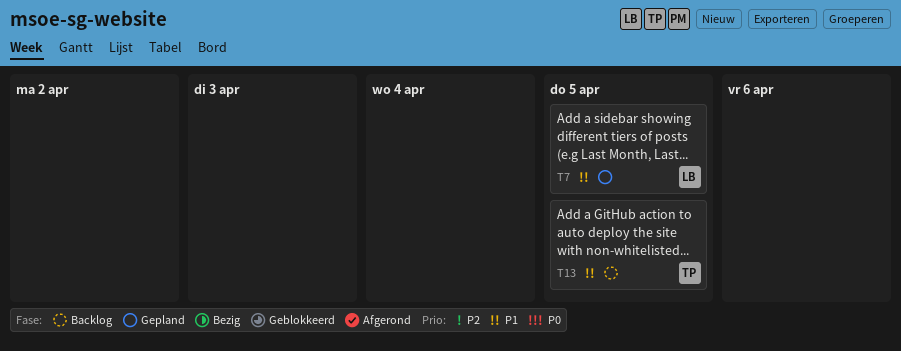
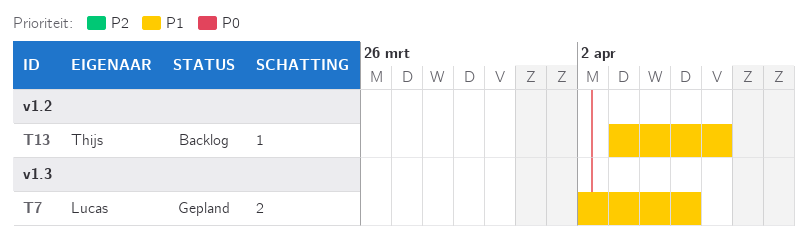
T13, due: Apr 5 -> Apr 6

